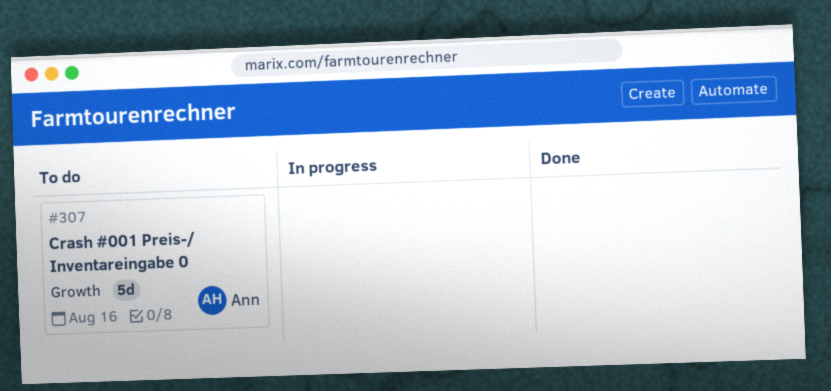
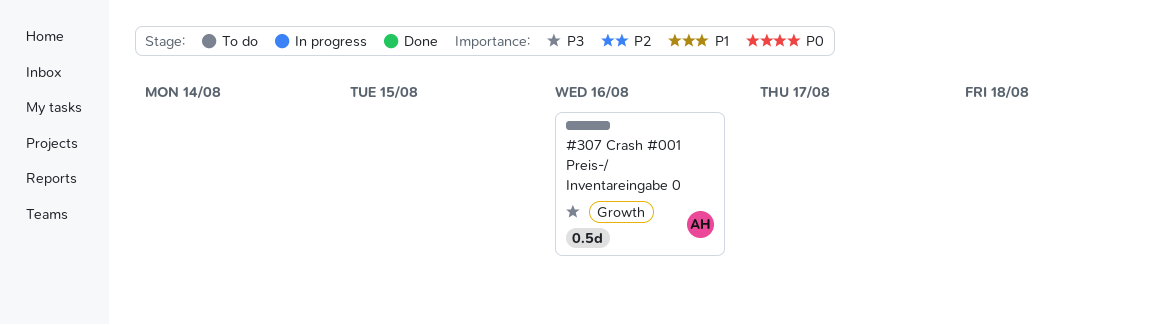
#307, estimate: 5d -> 0.5d

